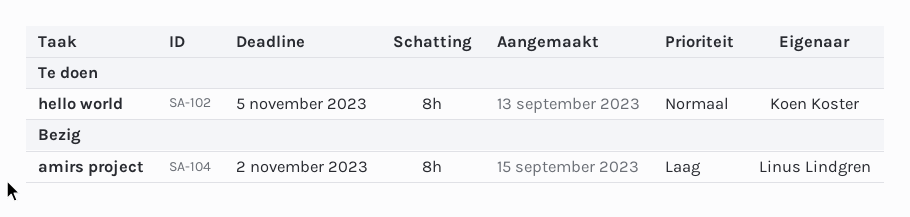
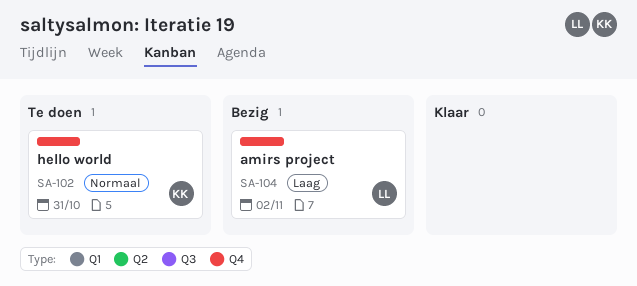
SA-102, due: Nov 5 -> Oct 31

